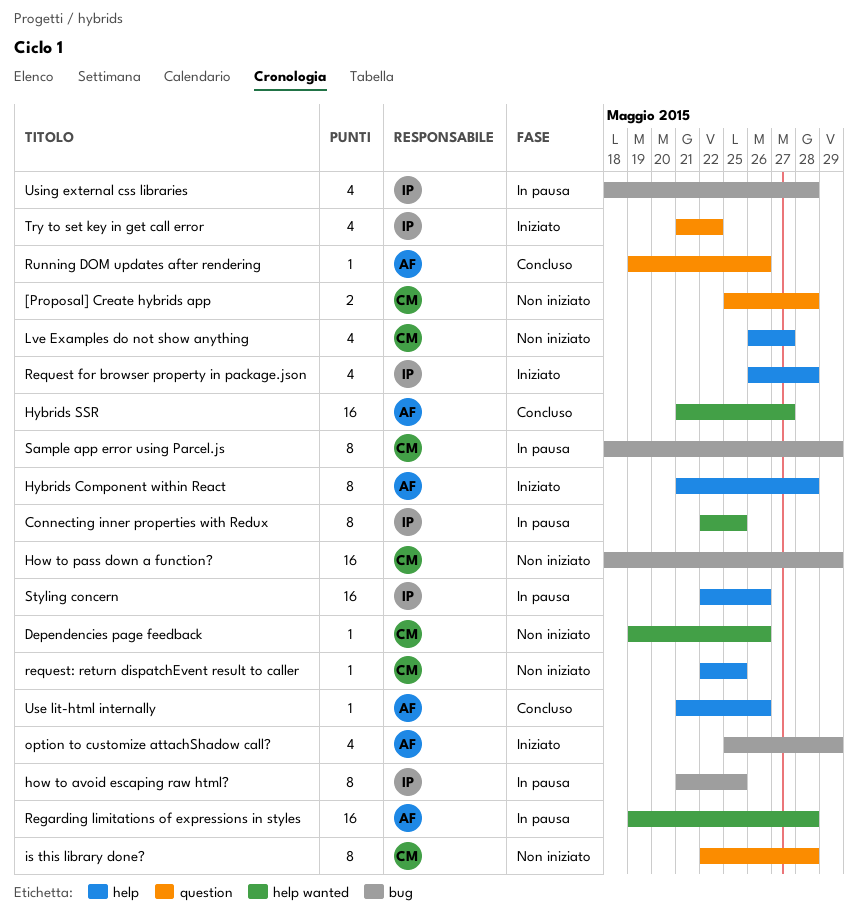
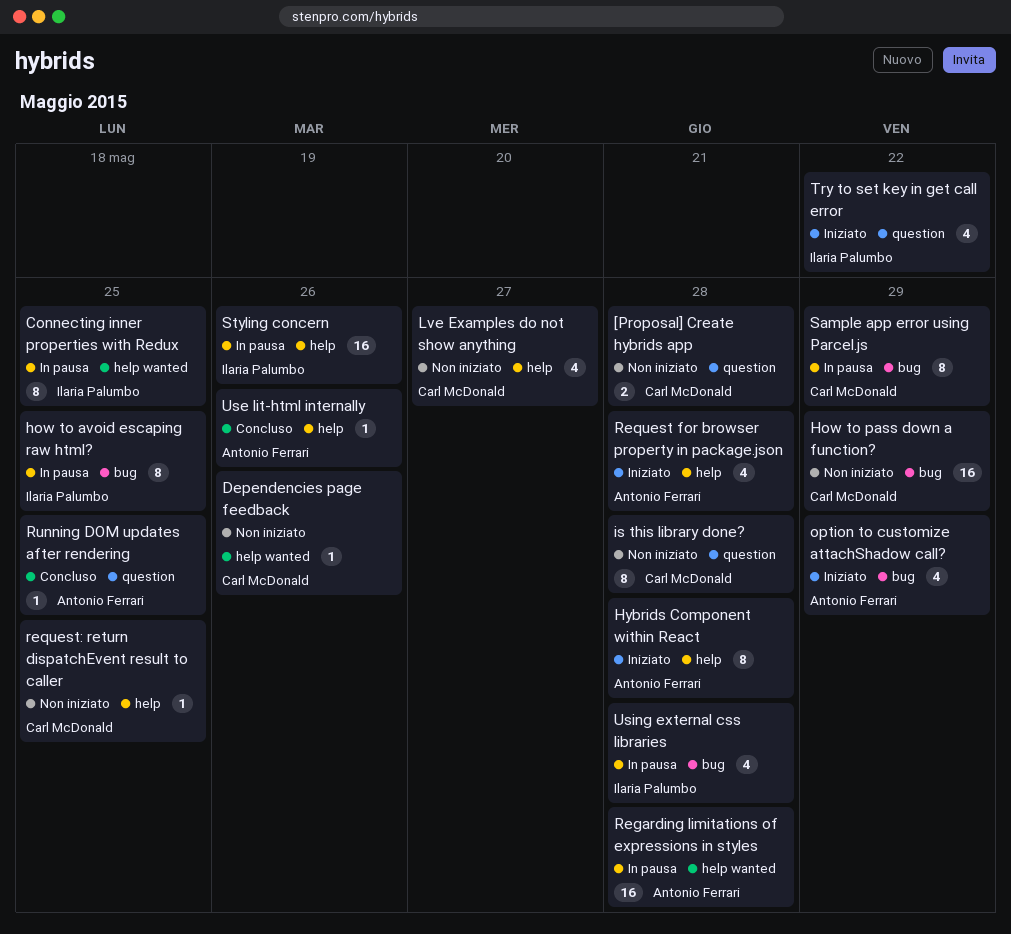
Hybrids SSR: present -> none
Request for browser property in package.json, owner: Ilaria Palumbo -> Antonio Ferrari
Running DOM updates after rendering, due: May 26 -> May 25

